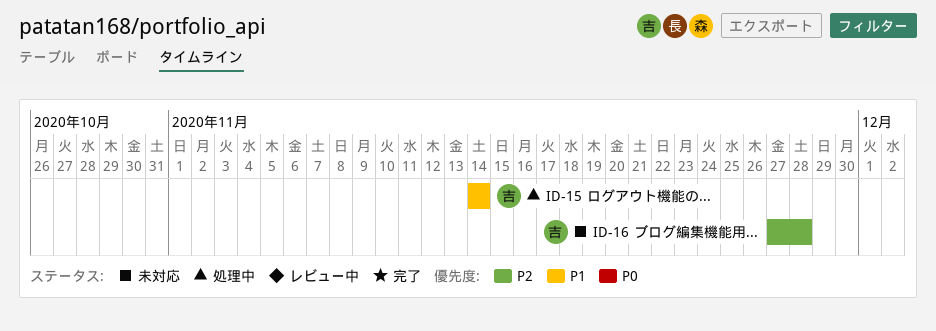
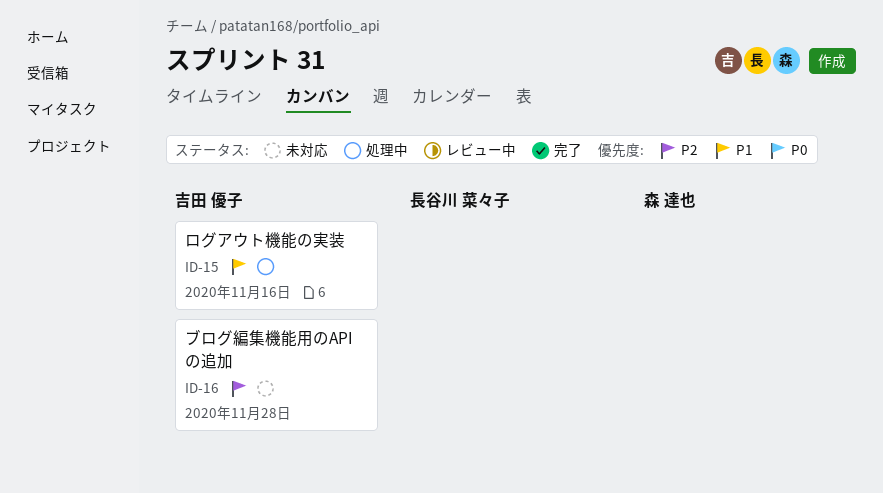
ID-15, due: Nov 14 -> Nov 16

